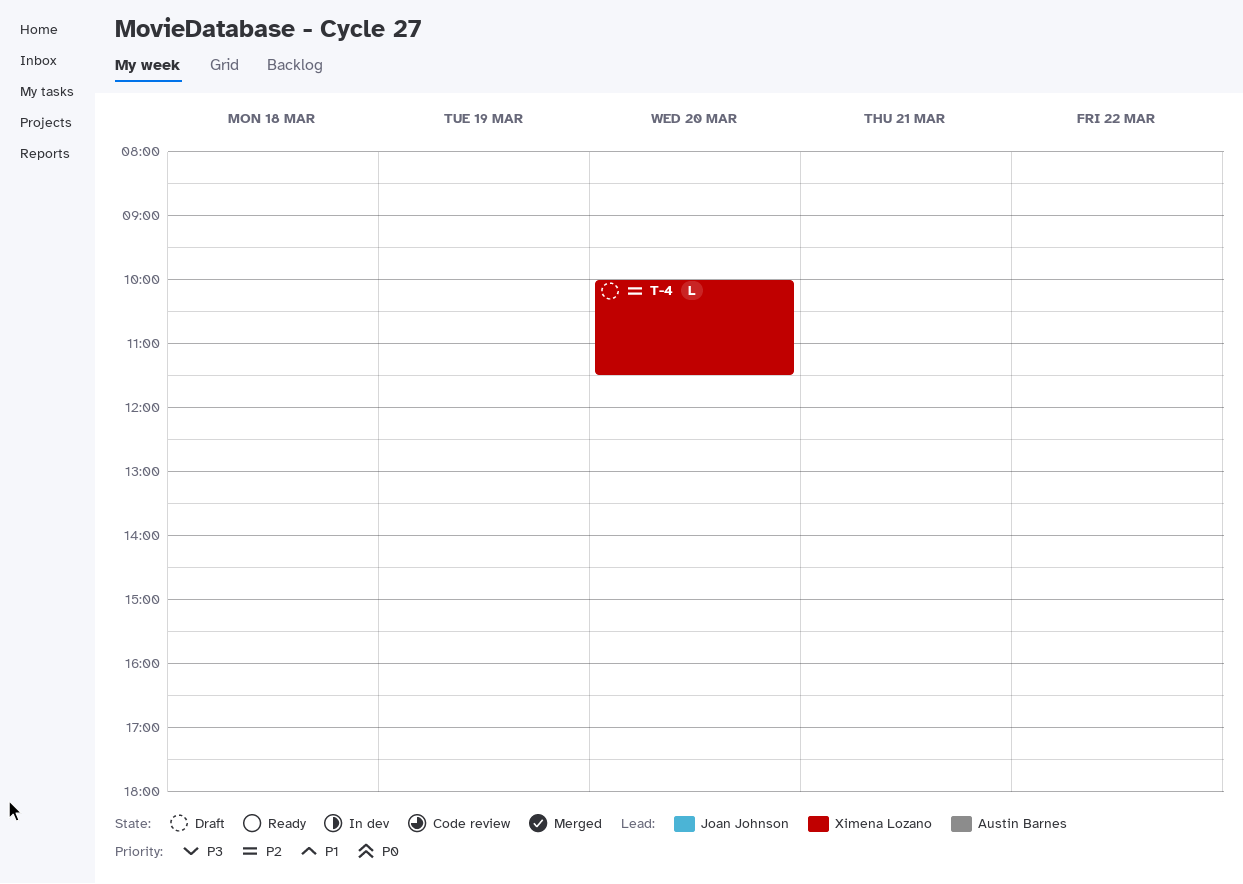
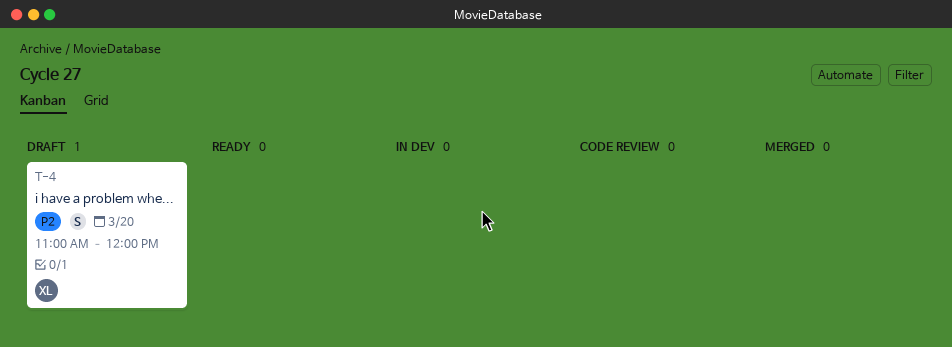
T-4, estimate: L -> S
T-4, begins: 10:00 -> 11:00
T-4, ends: 11:30 -> 12:00

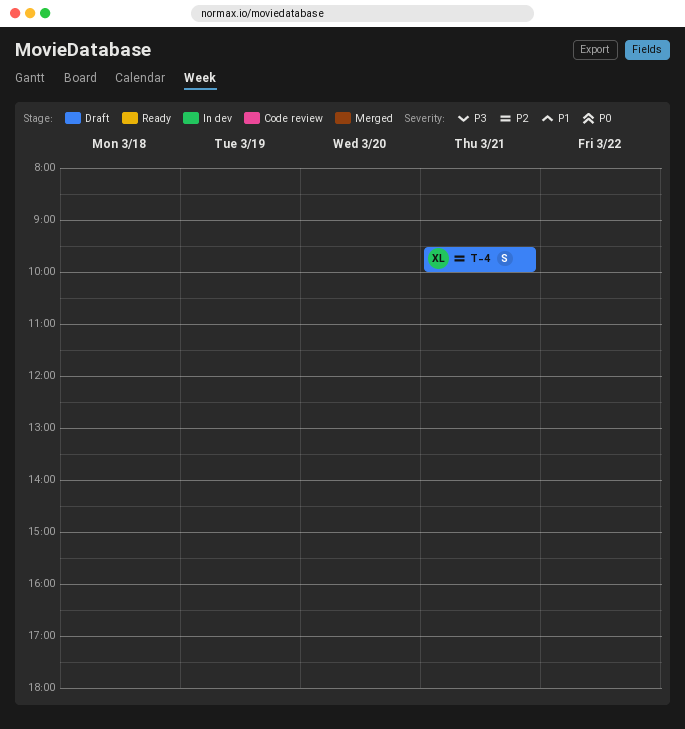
T-4, day: Mar 20 -> Mar 21
T-4, begins: 11:00 -> 09:30
T-4, ends: 12:00 -> 10:00

